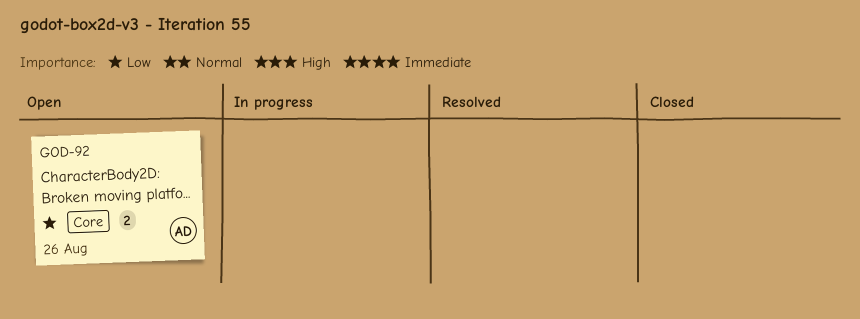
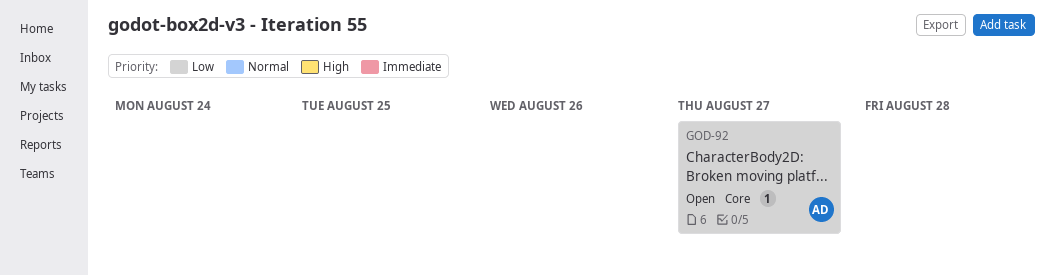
GOD-92, estimate: 2 -> 1
GOD-92, due: Aug 26 -> Aug 27

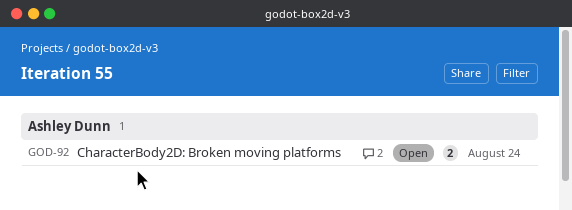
GOD-92, estimate: 1 -> 2
GOD-92, due: Aug 27 -> Aug 24

